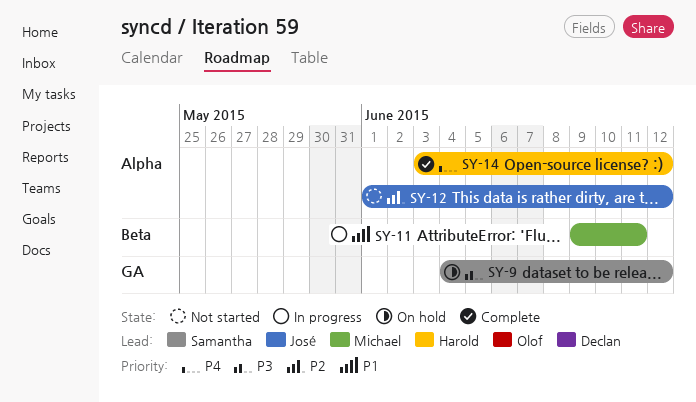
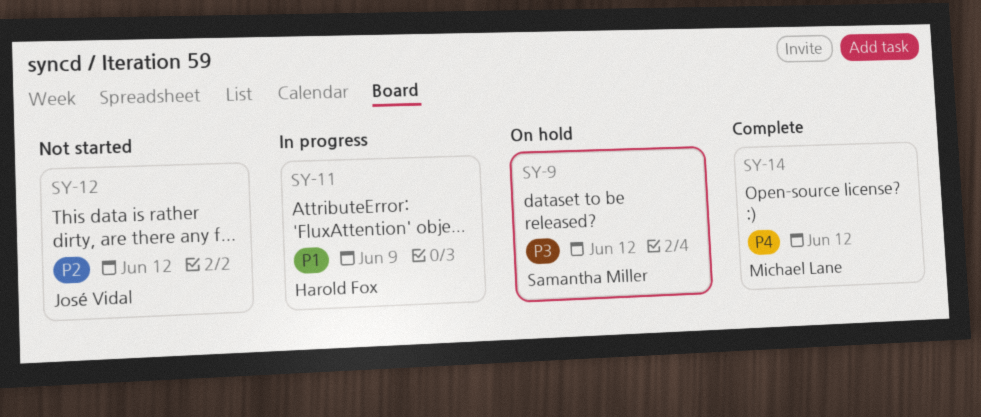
SY-11, owner: Michael Lane -> Harold Fox
SY-11, due: Jun 11 -> Jun 9
SY-14, owner: Harold Fox -> Michael Lane

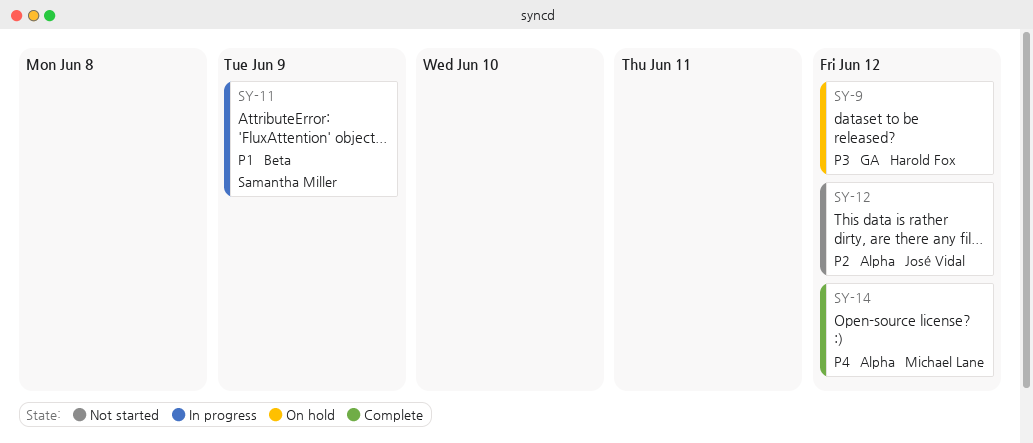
SY-9, owner: Samantha Miller -> Harold Fox
SY-11, owner: Harold Fox -> Samantha Miller

